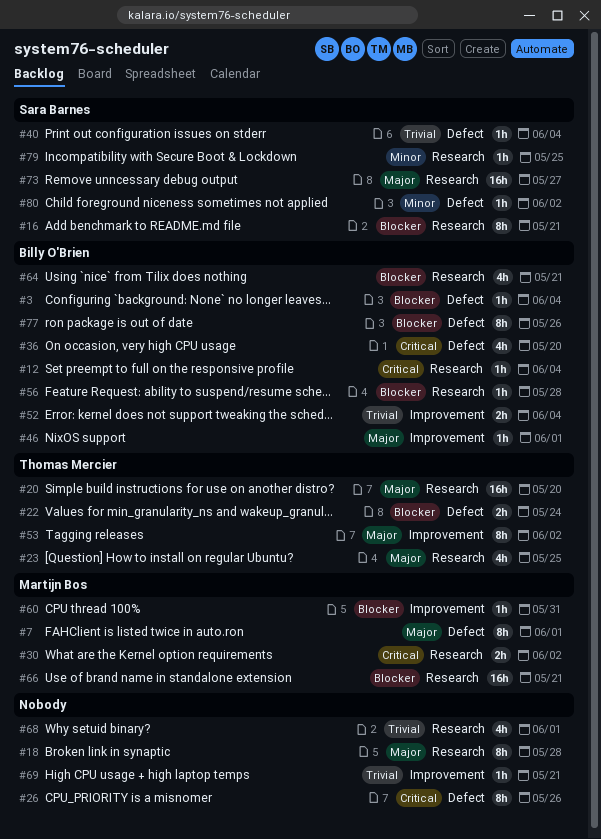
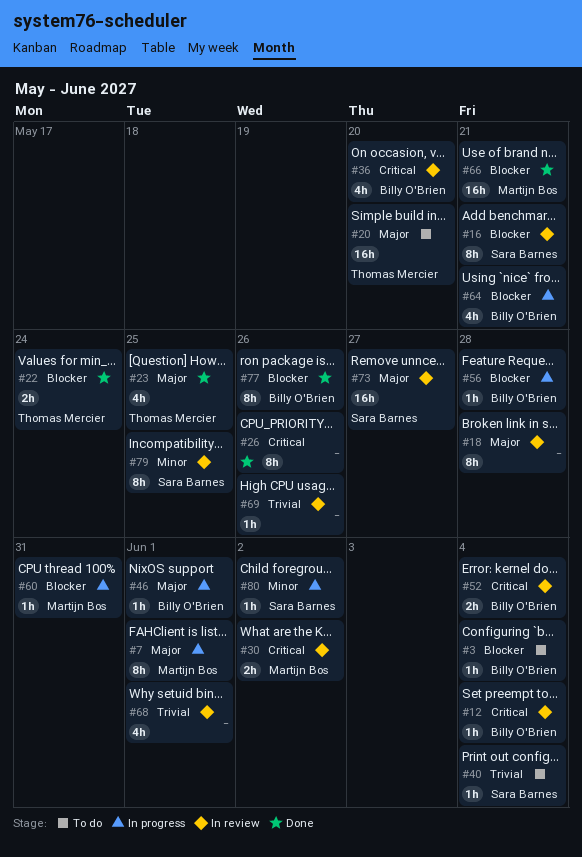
#52, priority: Trivial -> Critical
#53: present -> none
#69, due: May 21 -> May 26
#79, estimate: 1h -> 8h

